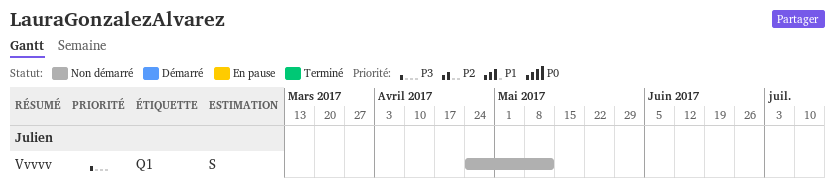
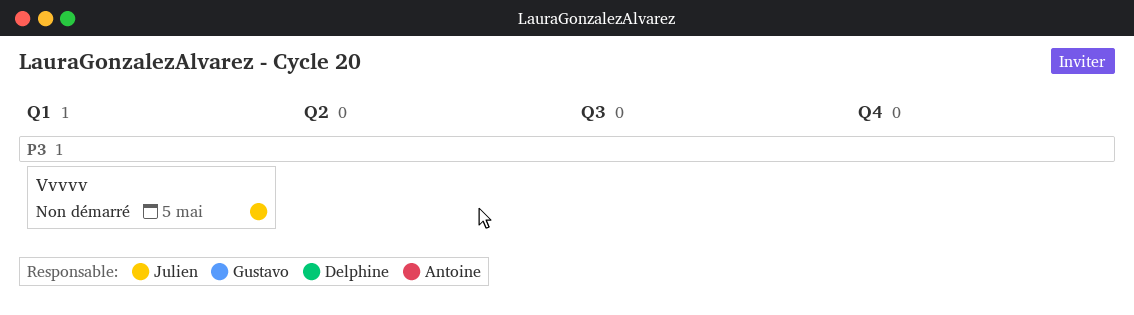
Vvvvv, due: May 12 -> May 5

